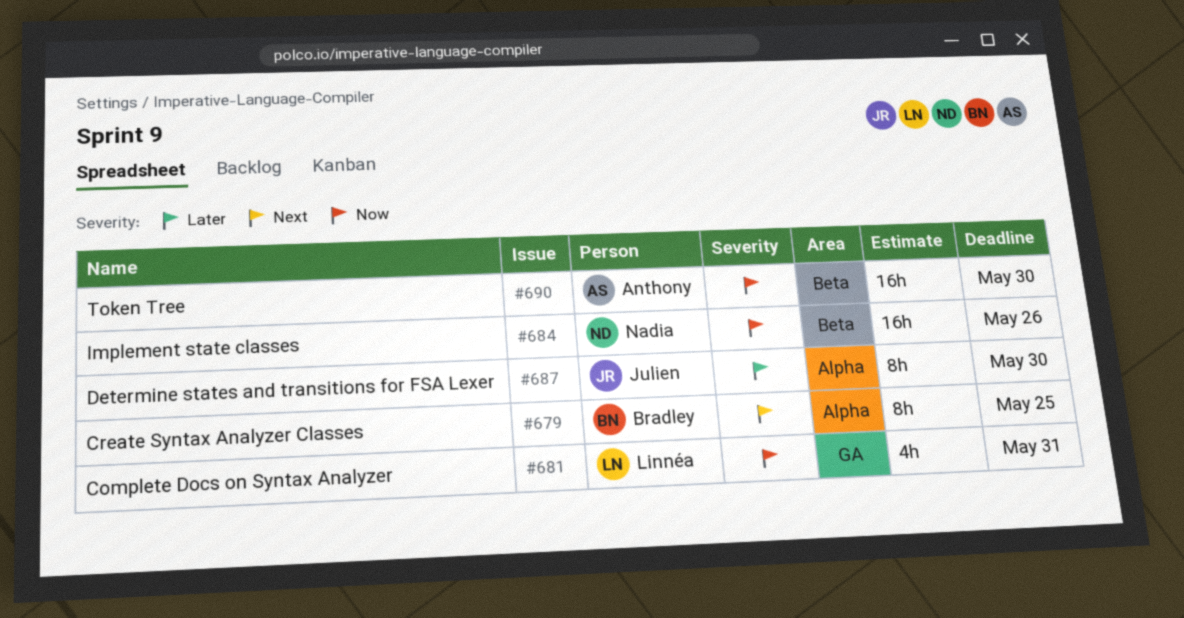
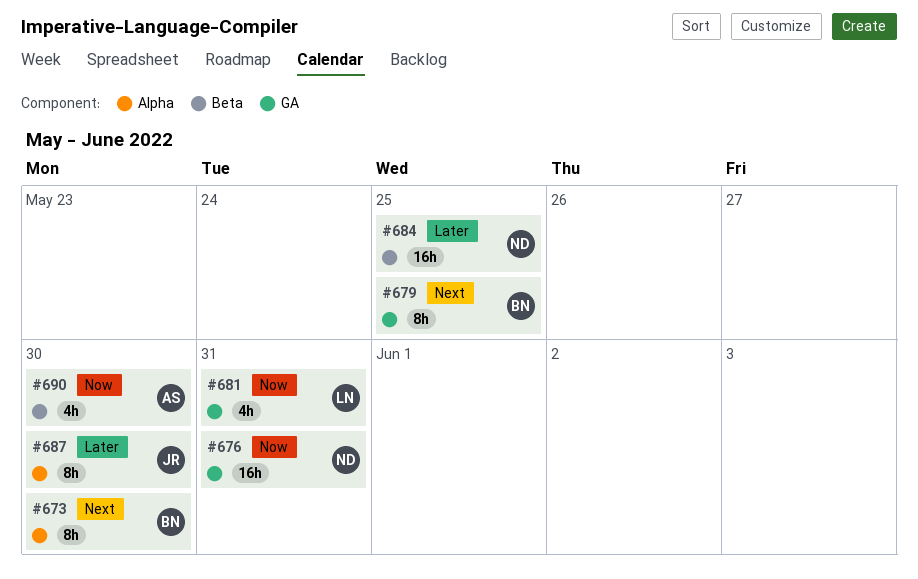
#673: none -> present
#676: none -> present
#679, label: Alpha -> GA
#684, priority: Now -> Later
#684, due: May 26 -> May 25
#690, estimate: 16h -> 4h

